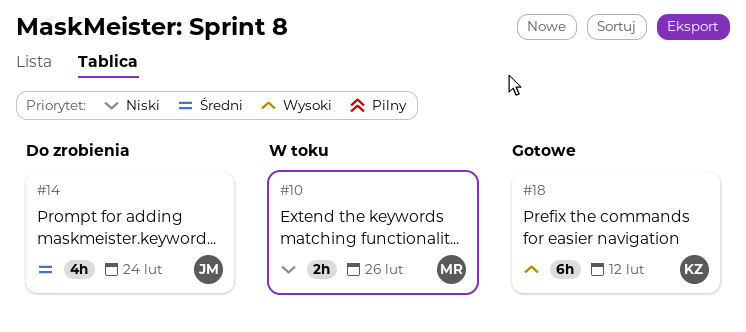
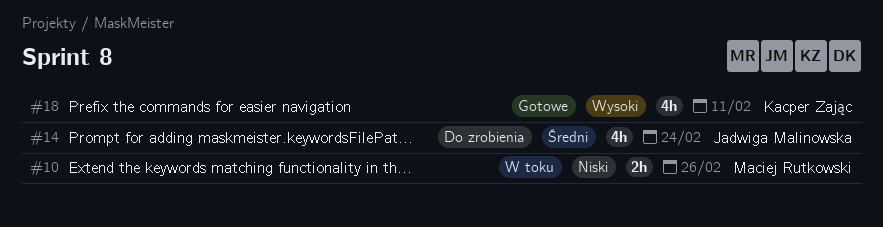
#18, estimate: 6h -> 4h
#18, due: Feb 12 -> Feb 11

